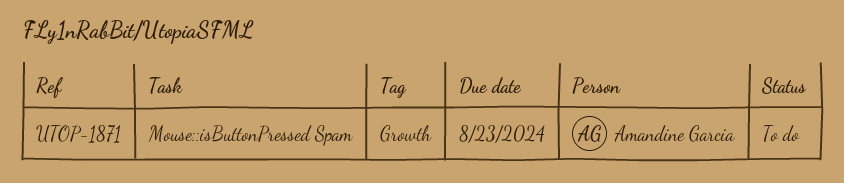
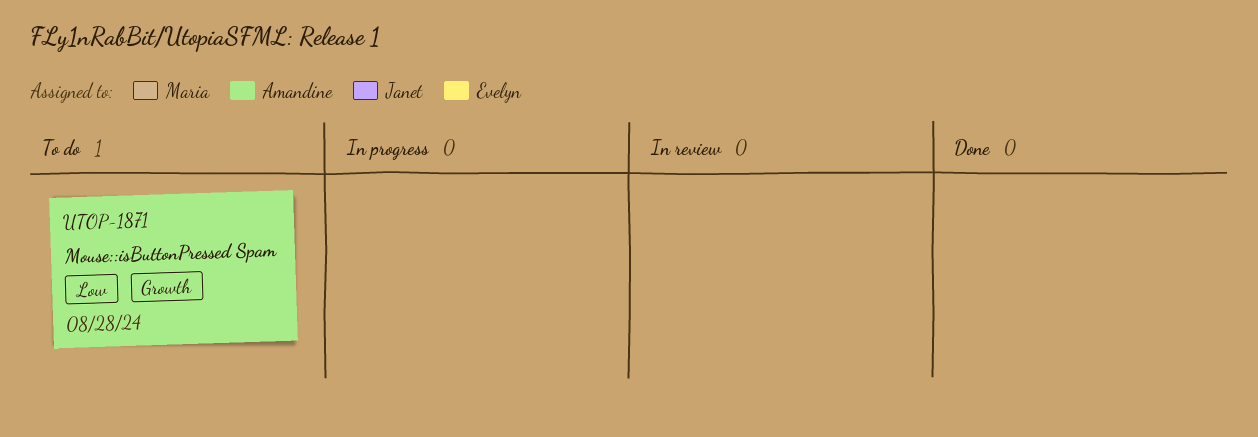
UTOP-1871, due: Aug 23 -> Aug 28

